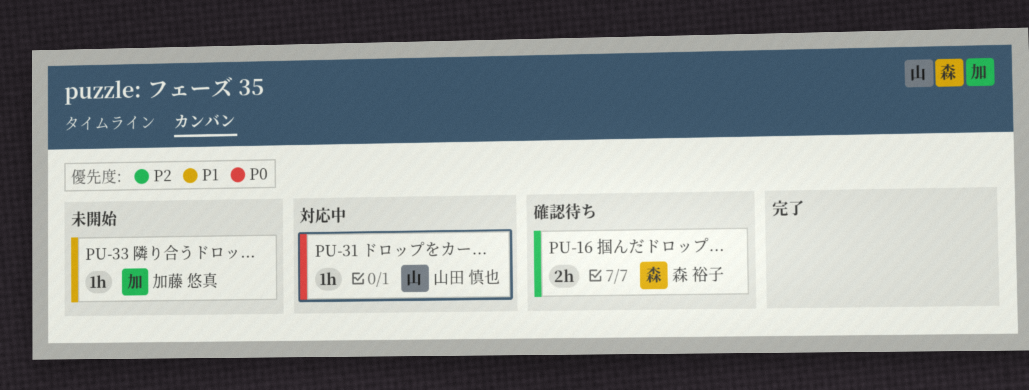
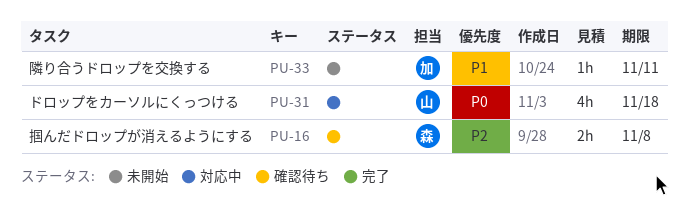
PU-31, estimate: 1h -> 4h

